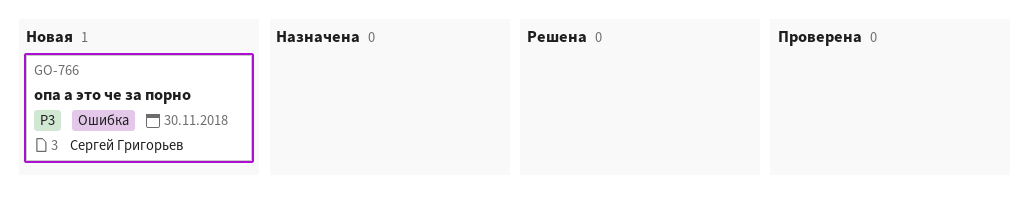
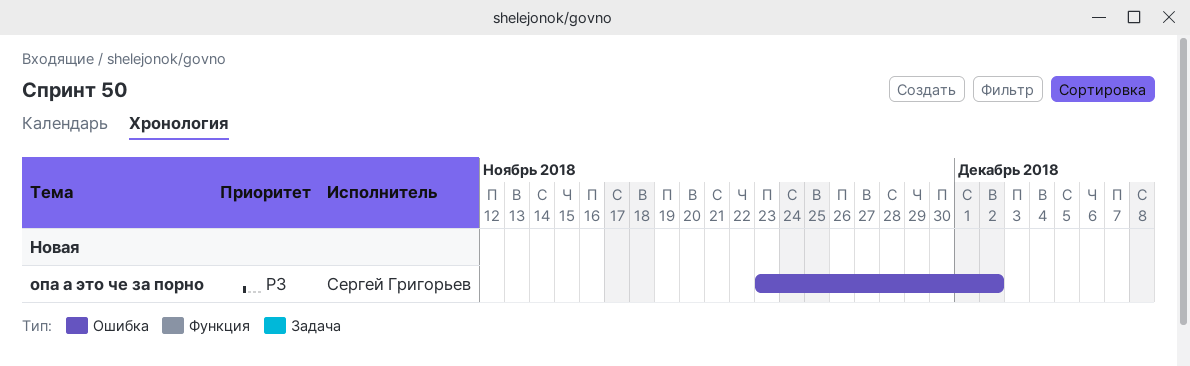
опа а это че за порно, due: Nov 30 -> Dec 2

